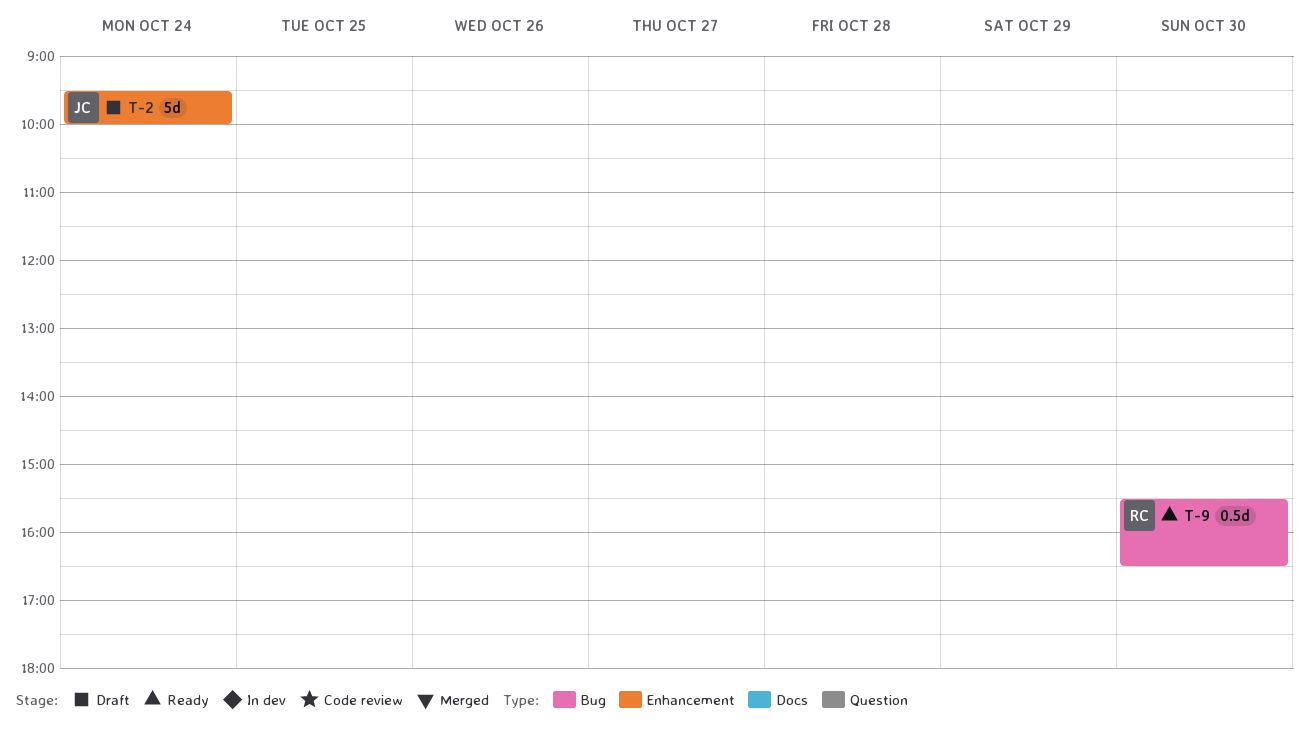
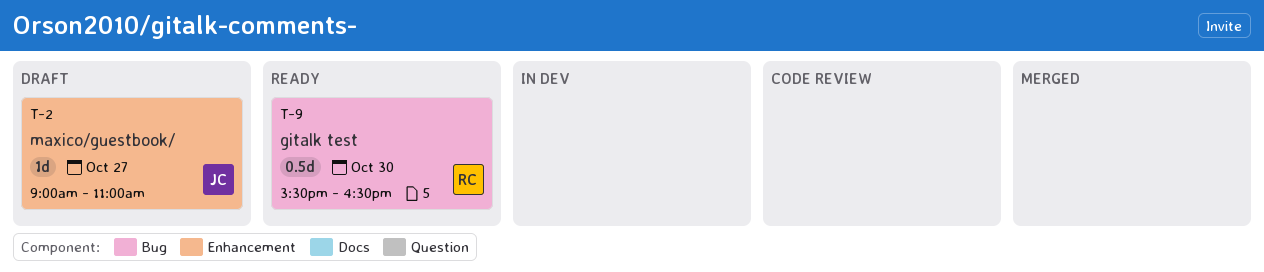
T-2, estimate: 5d -> 1d
T-2, day: Oct 24 -> Oct 27
T-2, begins: 09:30 -> 09:00
T-2, ends: 10:00 -> 11:00

